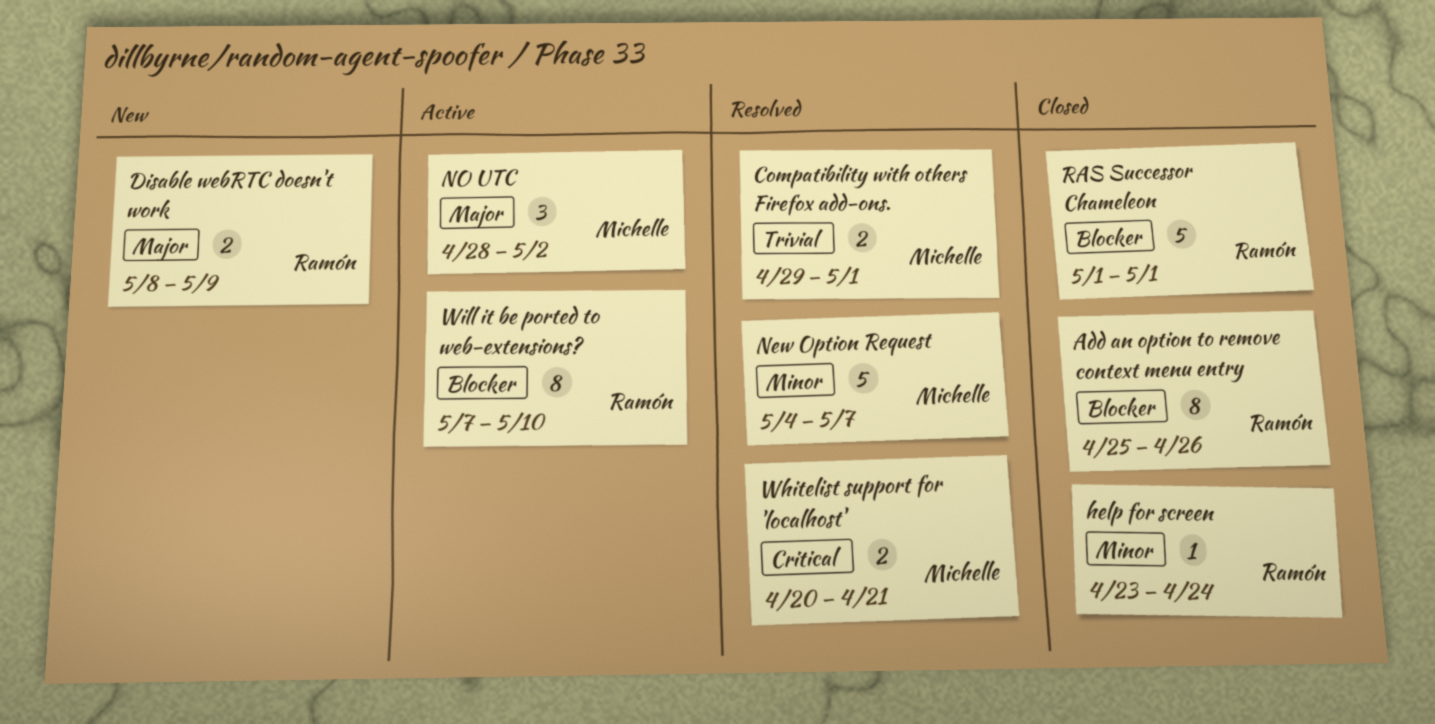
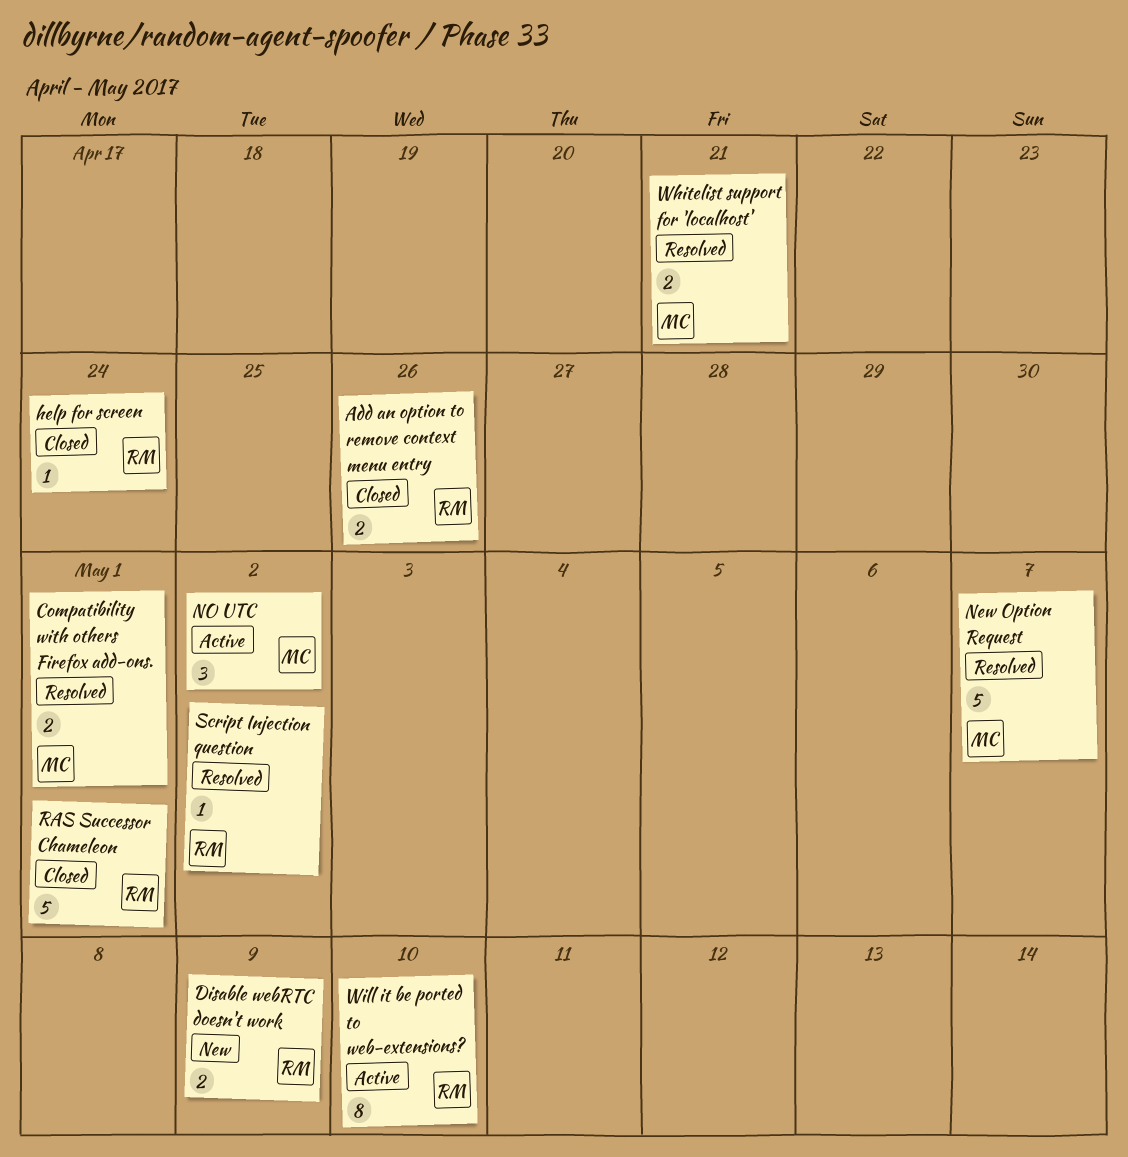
Add an option to remove context menu entry, estimate: 8 -> 2
Script Injection question: none -> present

